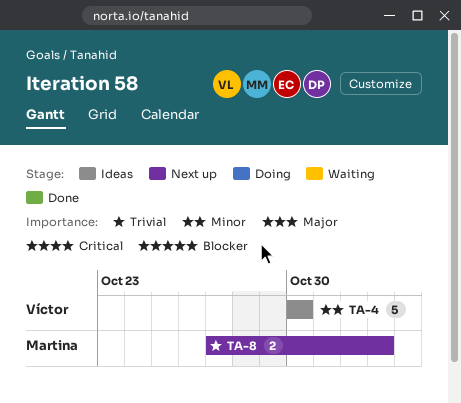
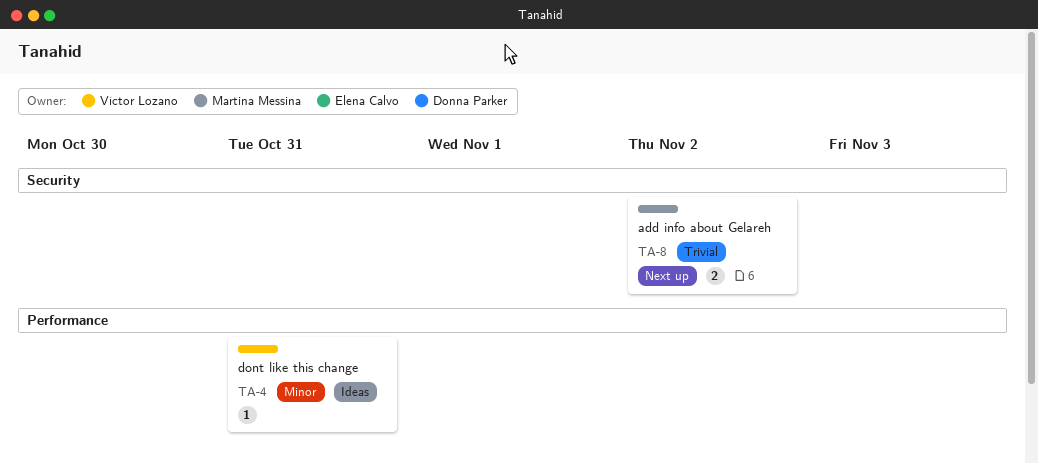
TA-4, estimate: 5 -> 1
TA-4, due: Oct 30 -> Oct 31

